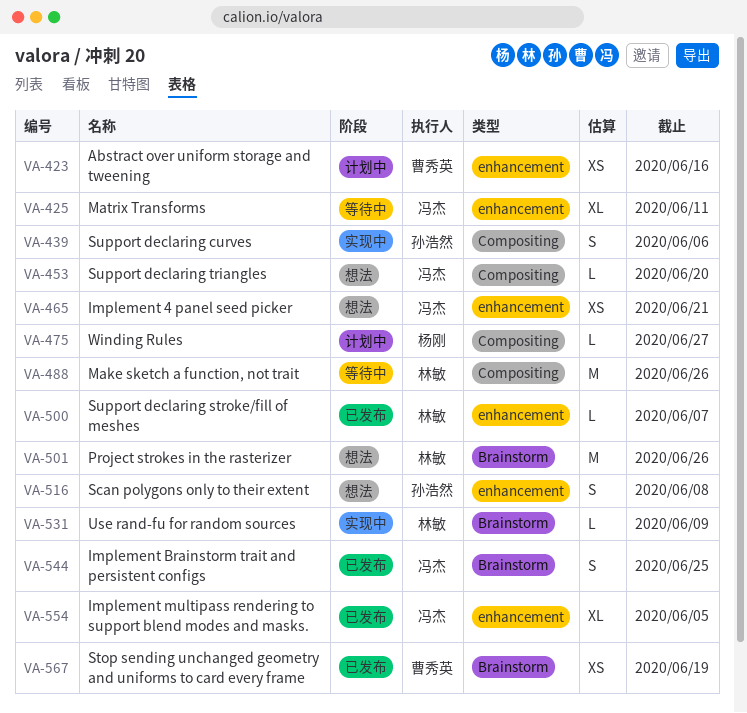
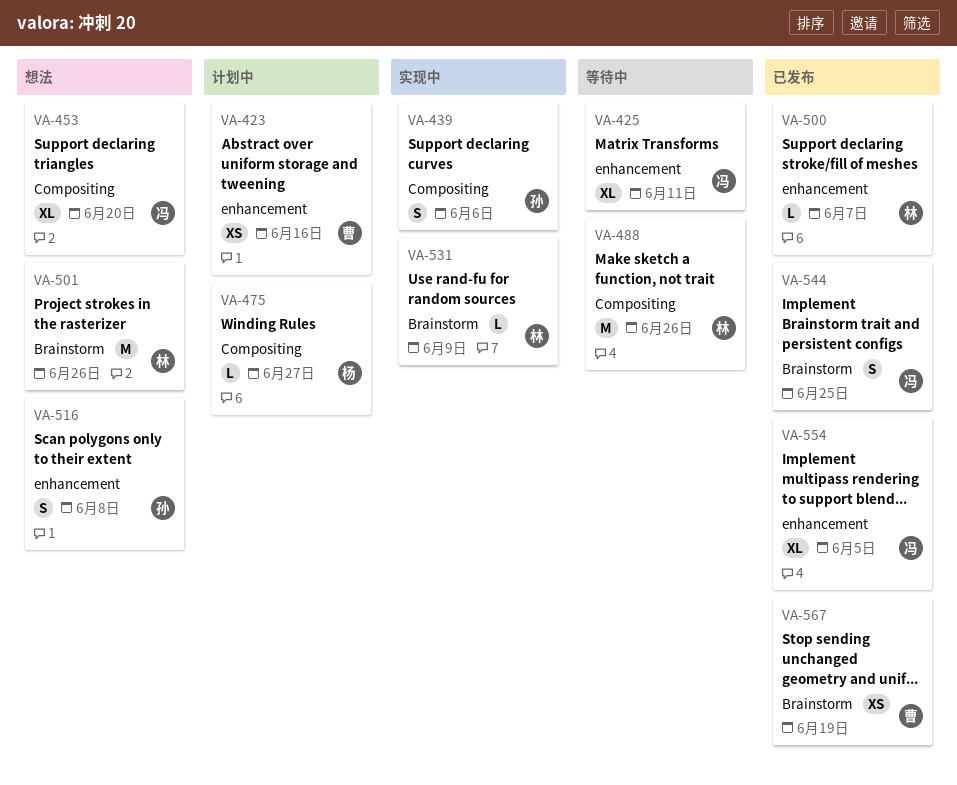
VA-453, estimate: L -> XL
VA-465: present -> none

